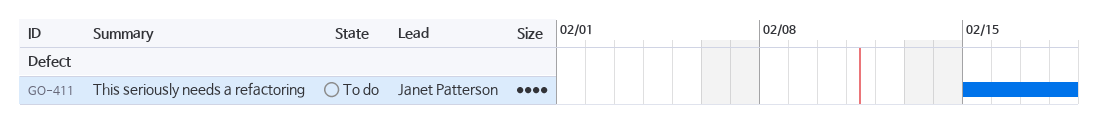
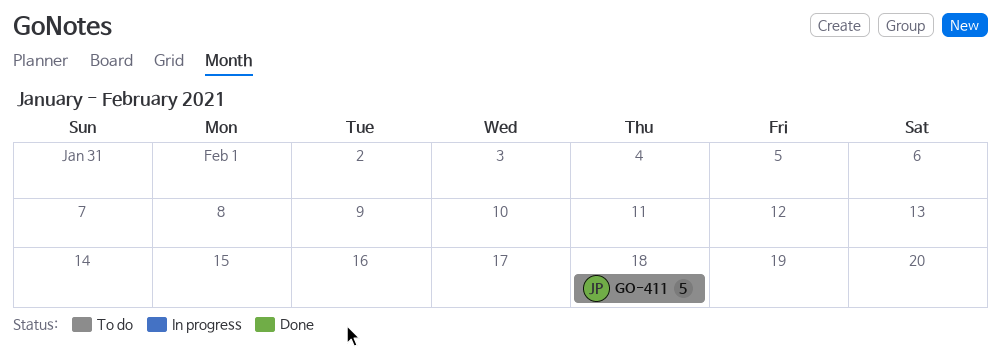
GO-411, estimate: 4 -> 5
GO-411, start: Feb 15 -> Feb 18

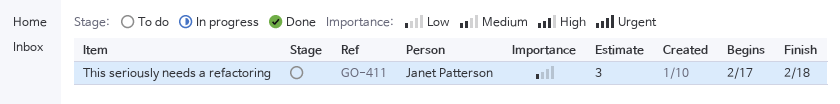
GO-411, estimate: 5 -> 3
GO-411, start: Feb 18 -> Feb 17

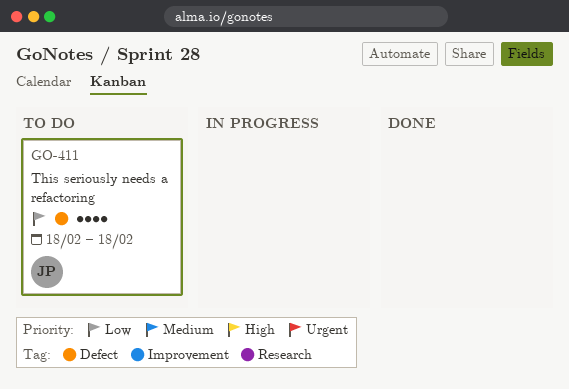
GO-411, estimate: 3 -> 4
GO-411, start: Feb 17 -> Feb 18

